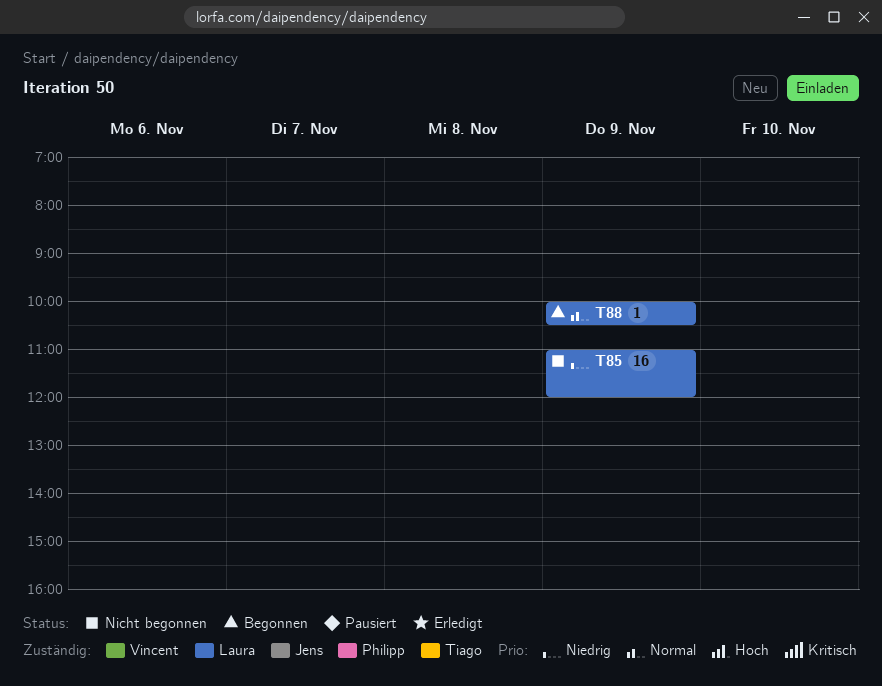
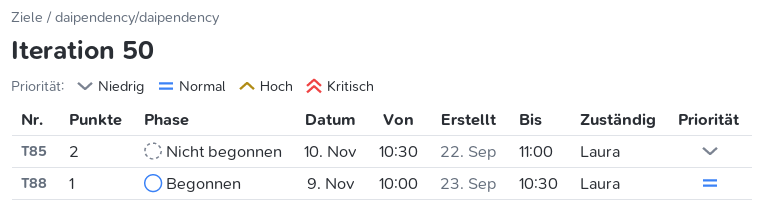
T85, estimate: 16 -> 2
T85, day: Nov 9 -> Nov 10
T85, begins: 11:00 -> 10:30
T85, ends: 12:00 -> 11:00

